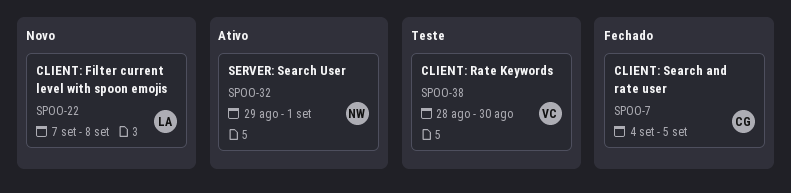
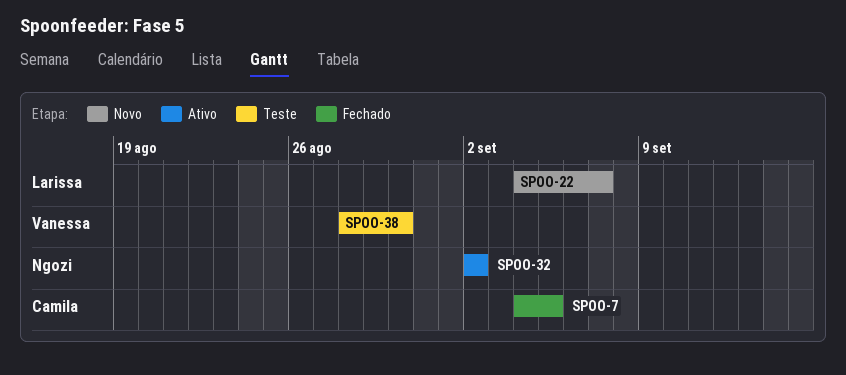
SPOO-22, start: Sep 7 -> Sep 4
SPOO-22, due: Sep 8 -> Sep 7
SPOO-32, start: Aug 29 -> Sep 2
SPOO-32, due: Sep 1 -> Sep 2

